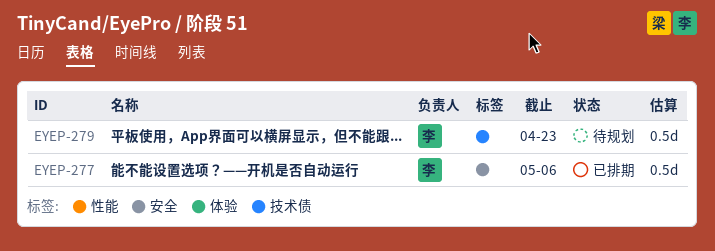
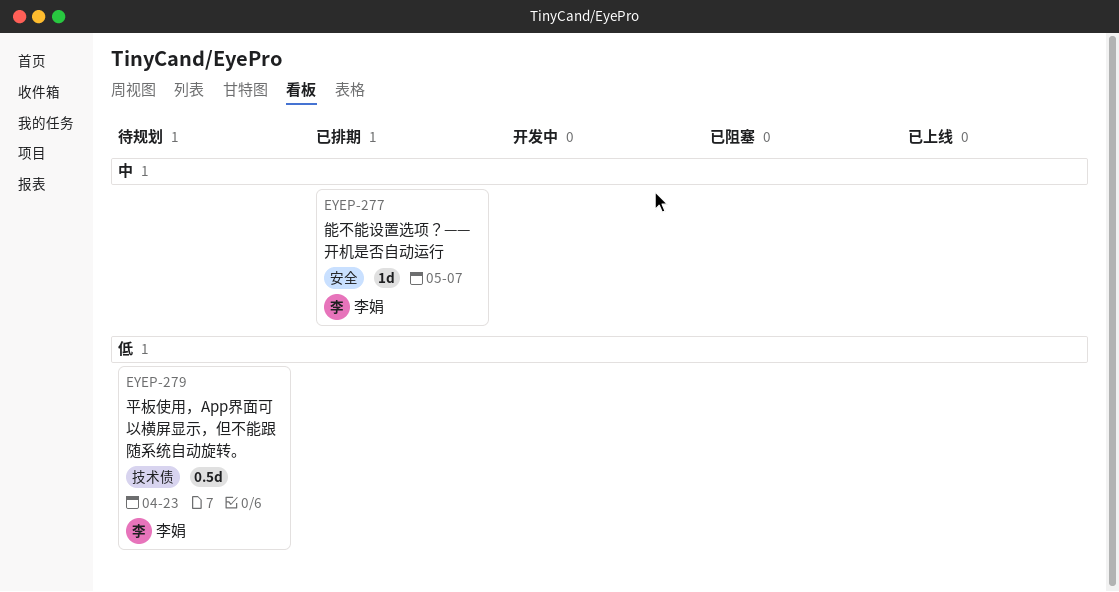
EYEP-277, estimate: 0.5d -> 1d
EYEP-277, due: May 6 -> May 7

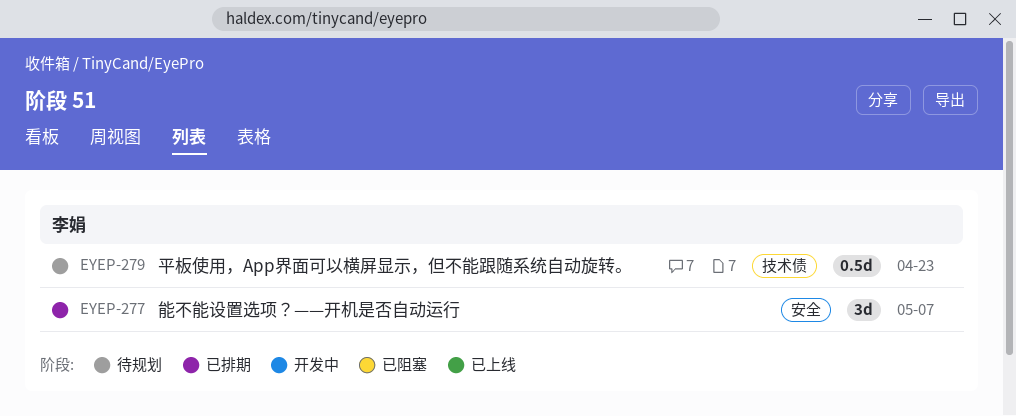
EYEP-277, estimate: 1d -> 3d

